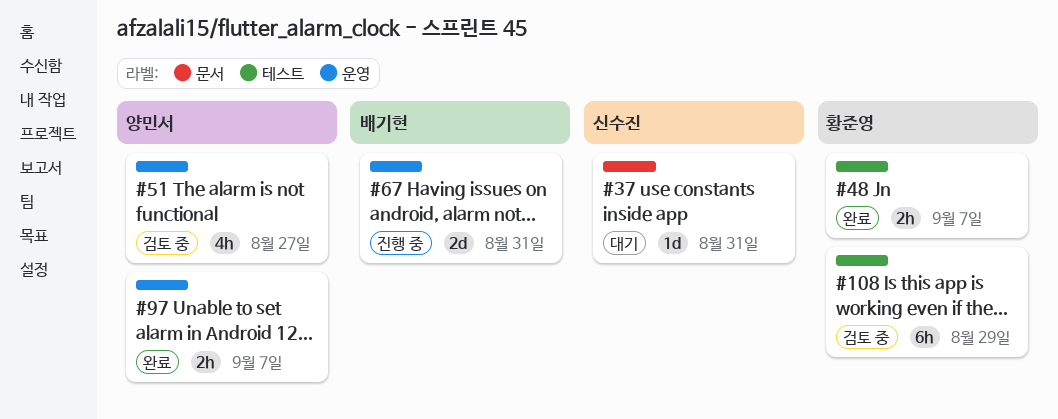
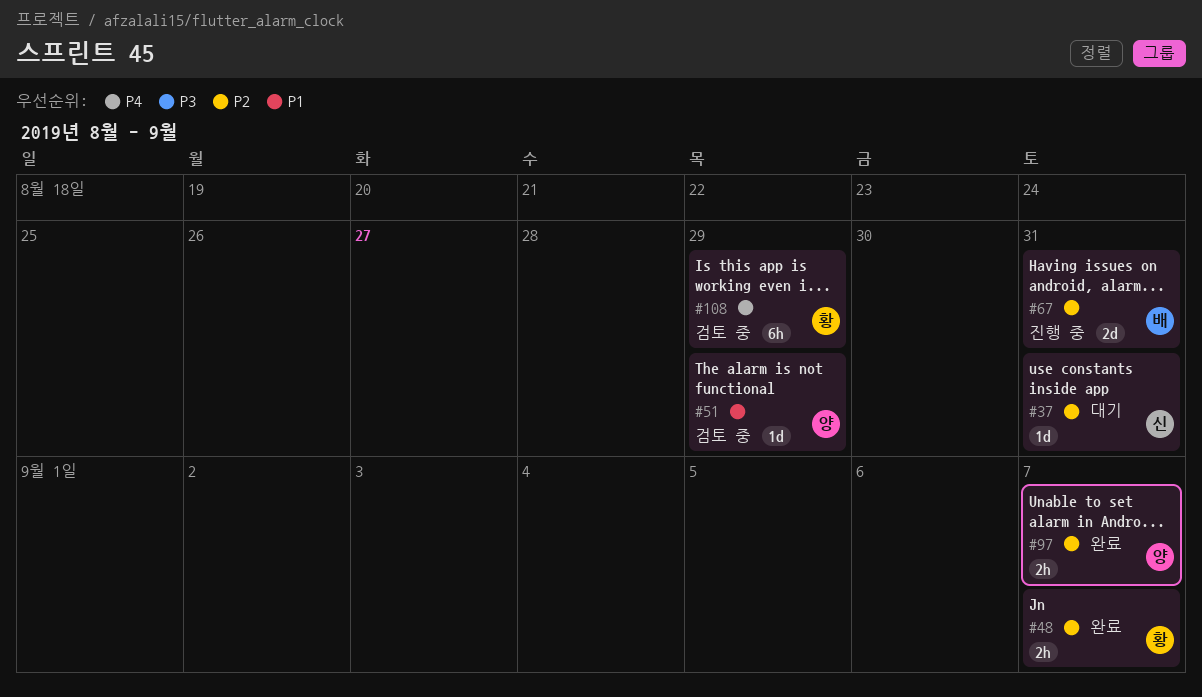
#51, estimate: 4h -> 1d
#51, due: Aug 27 -> Aug 29

